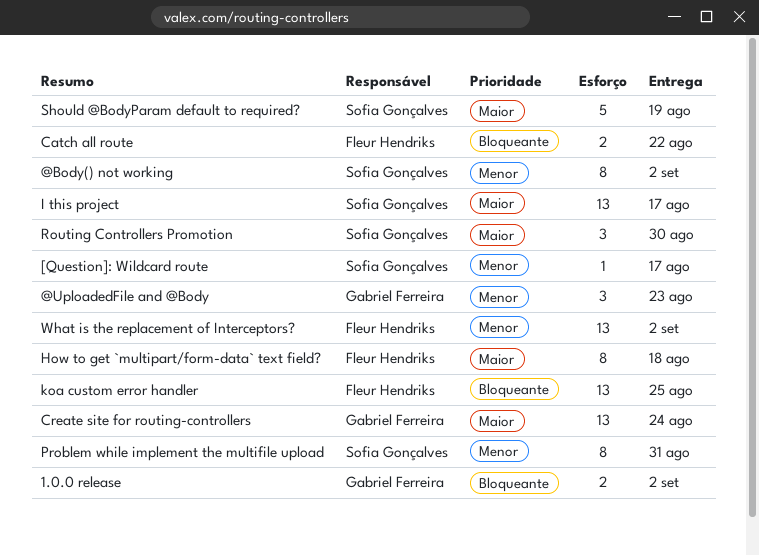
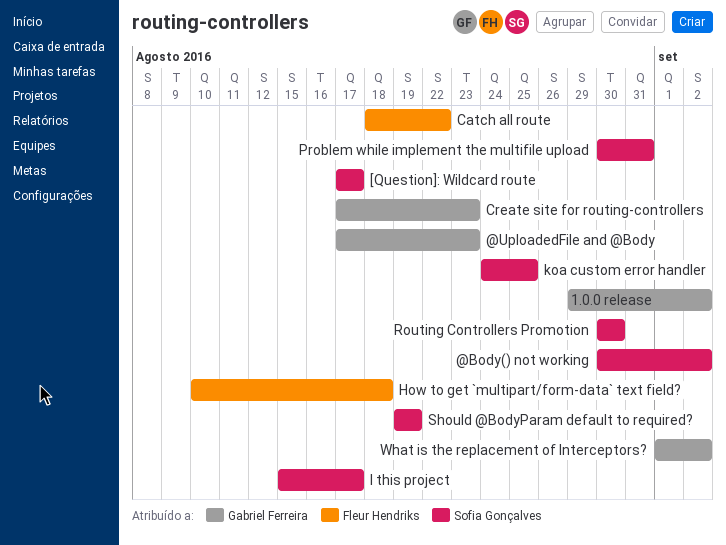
Create site for routing-controllers, due: Aug 24 -> Aug 23
koa custom error handler, owner: Fleur Hendriks -> Sofia Gonçalves
What is the replacement of Interceptors?, owner: Fleur Hendriks -> Gabriel Ferreira

